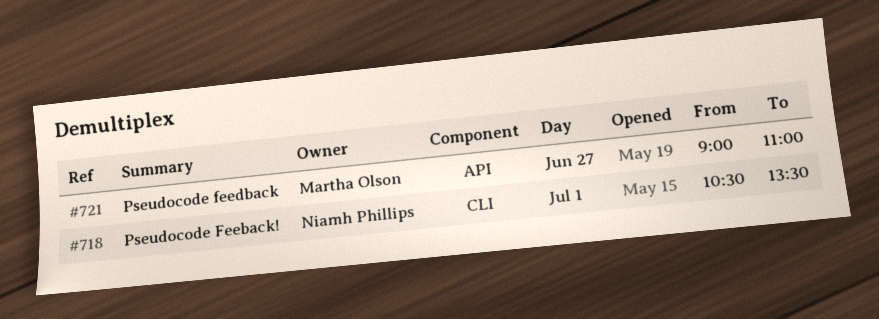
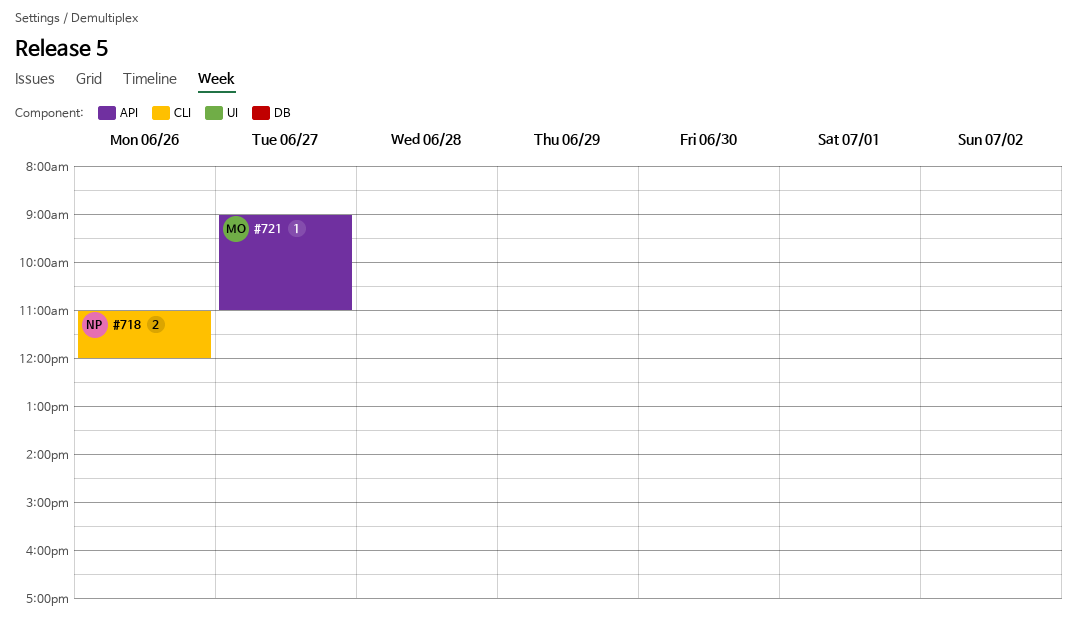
#718, day: Jul 1 -> Jun 26
#718, begins: 10:30 -> 11:00
#718, ends: 13:30 -> 12:00

